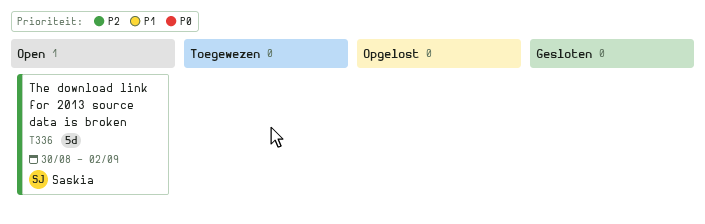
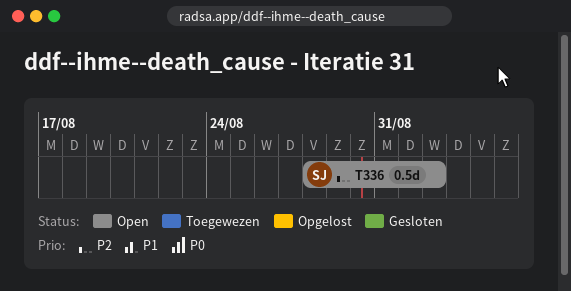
T336, estimate: 5d -> 0.5d
T336, start: Aug 30 -> Aug 28

